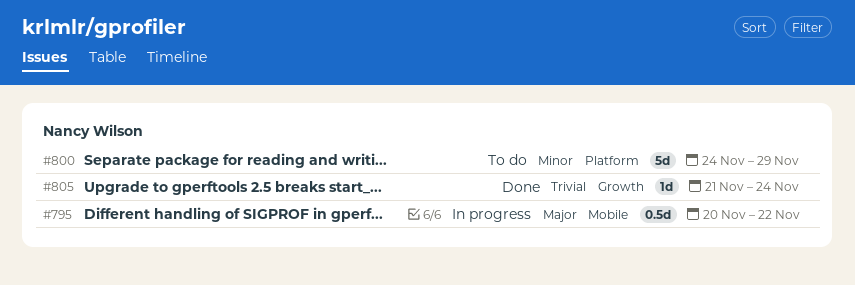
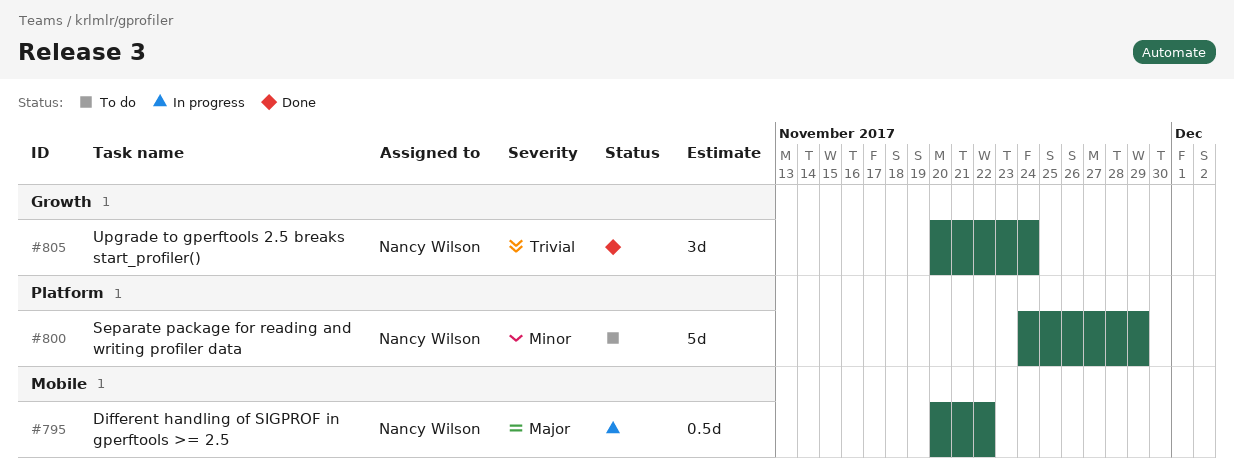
#805, estimate: 1d -> 3d
#805, start: Nov 21 -> Nov 20

